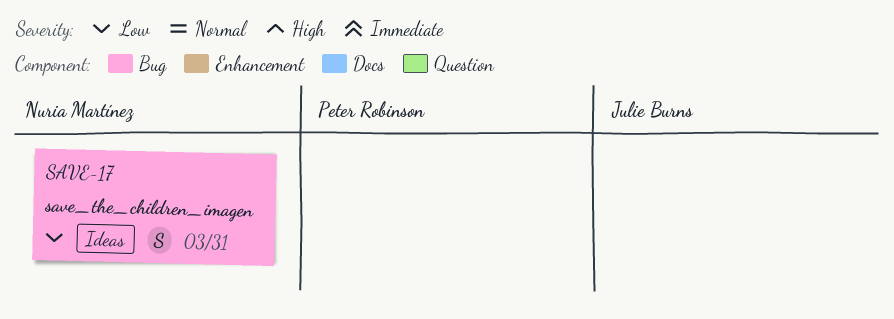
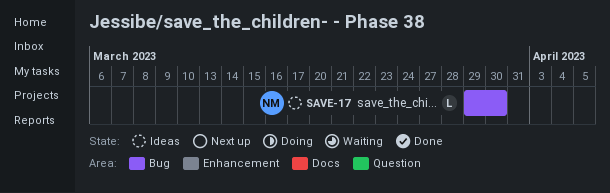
SAVE-17, estimate: S -> L
SAVE-17, due: Mar 31 -> Mar 30

